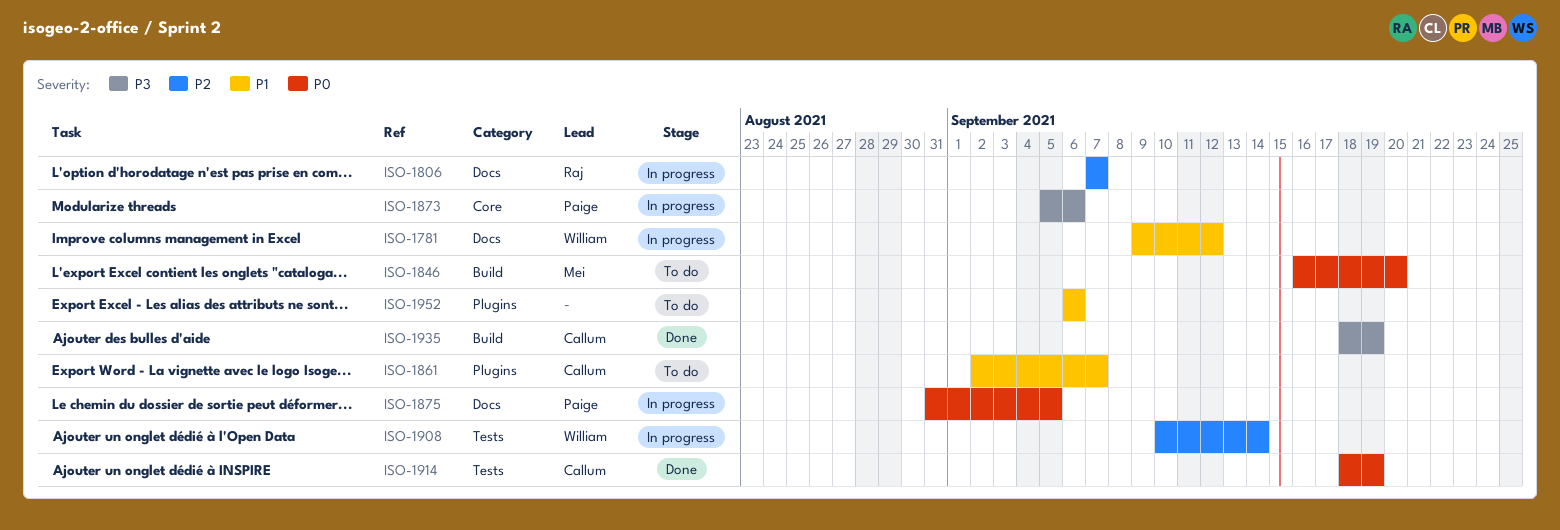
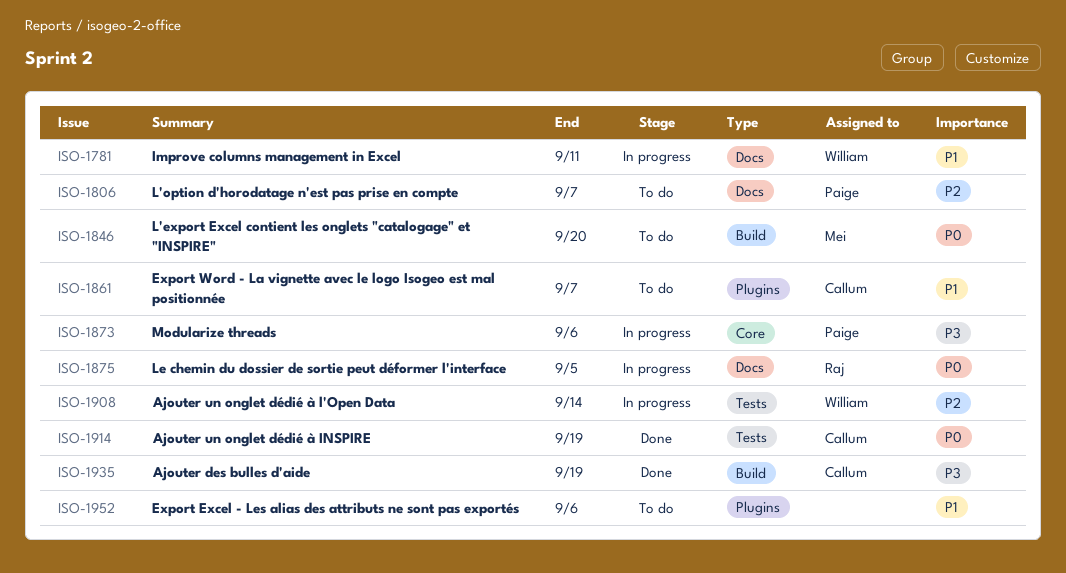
ISO-1781, due: Sep 12 -> Sep 11
ISO-1806, status: In progress -> To do
ISO-1806, owner: Raj -> Paige
ISO-1875, owner: Paige -> Raj

